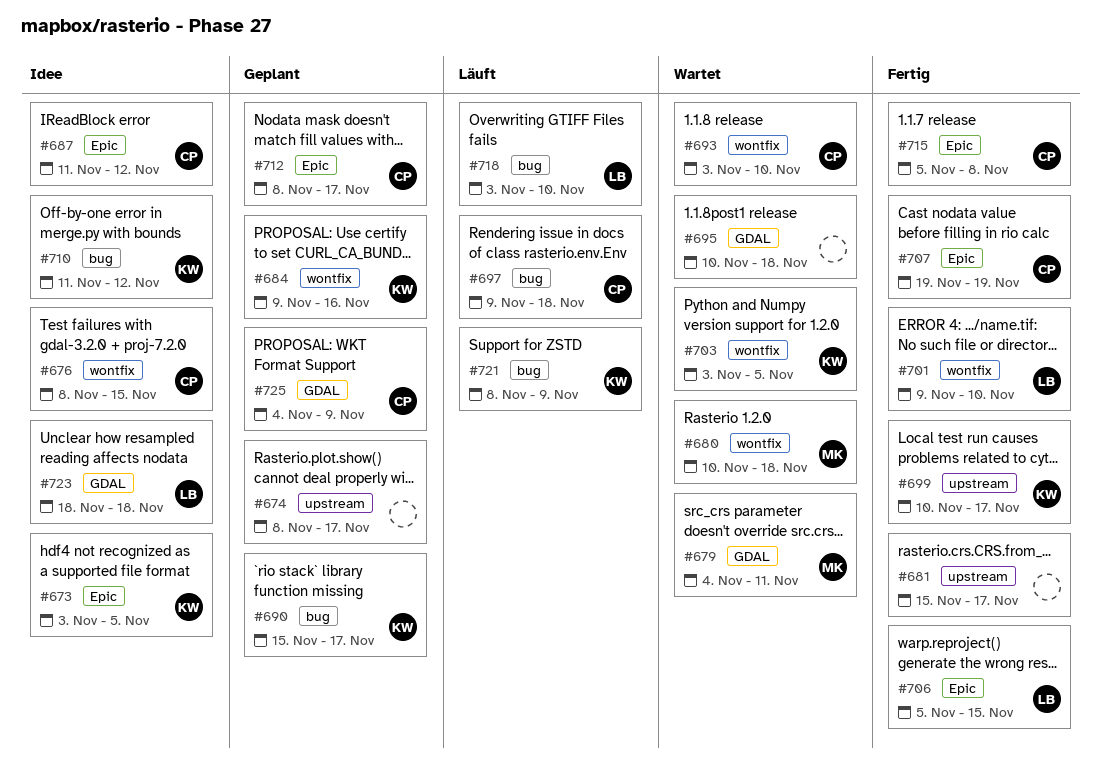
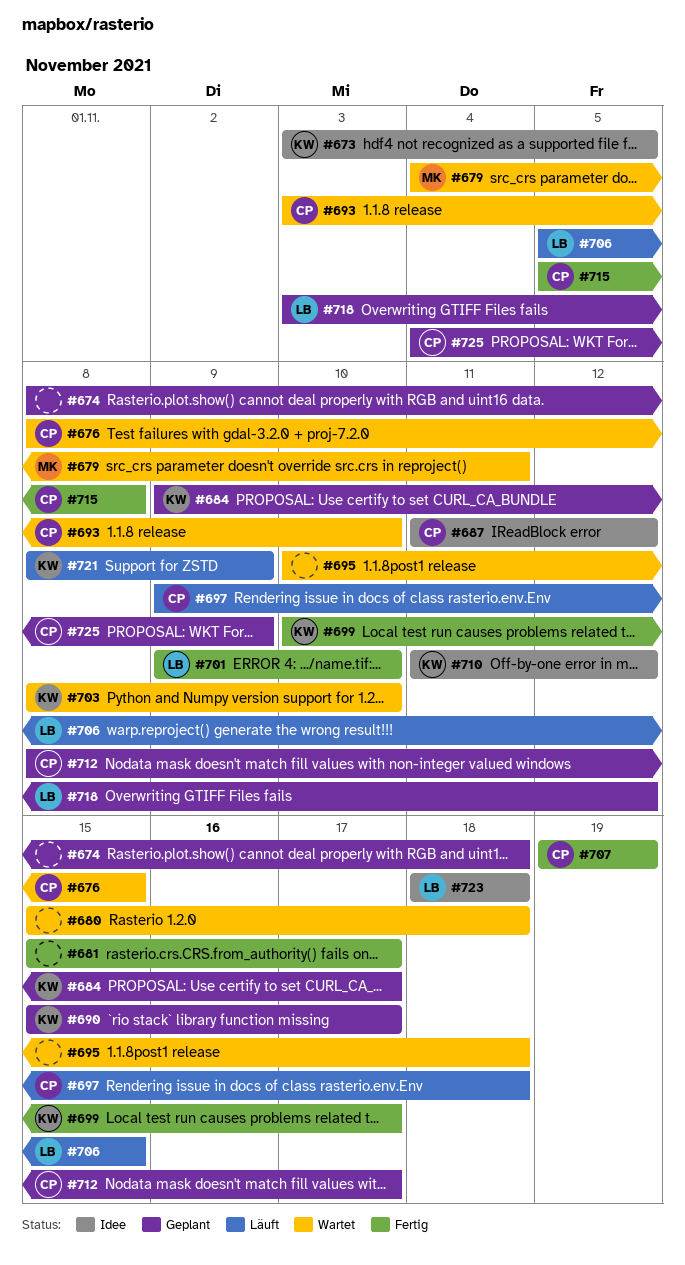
#674, due: Nov 17 -> Nov 18
#676, status: Idee -> Wartet
#680, owner: MK -> none
#680, start: Nov 10 -> Nov 15
#684, due: Nov 16 -> Nov 17
#703, start: Nov 3 -> Nov 8
#703, due: Nov 5 -> Nov 10
#706, status: Fertig -> Läuft
#718, status: Läuft -> Geplant
#718, due: Nov 10 -> Nov 12

